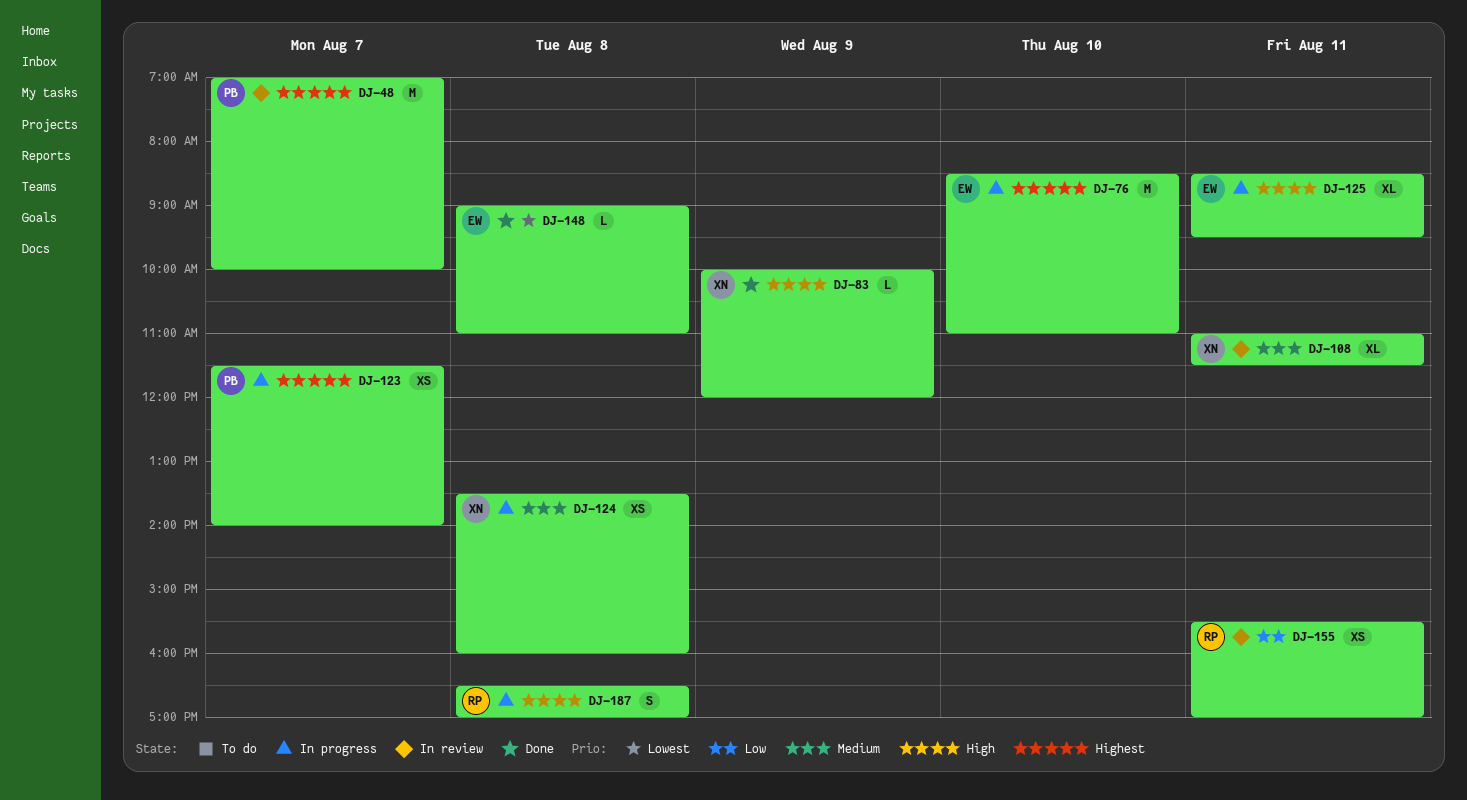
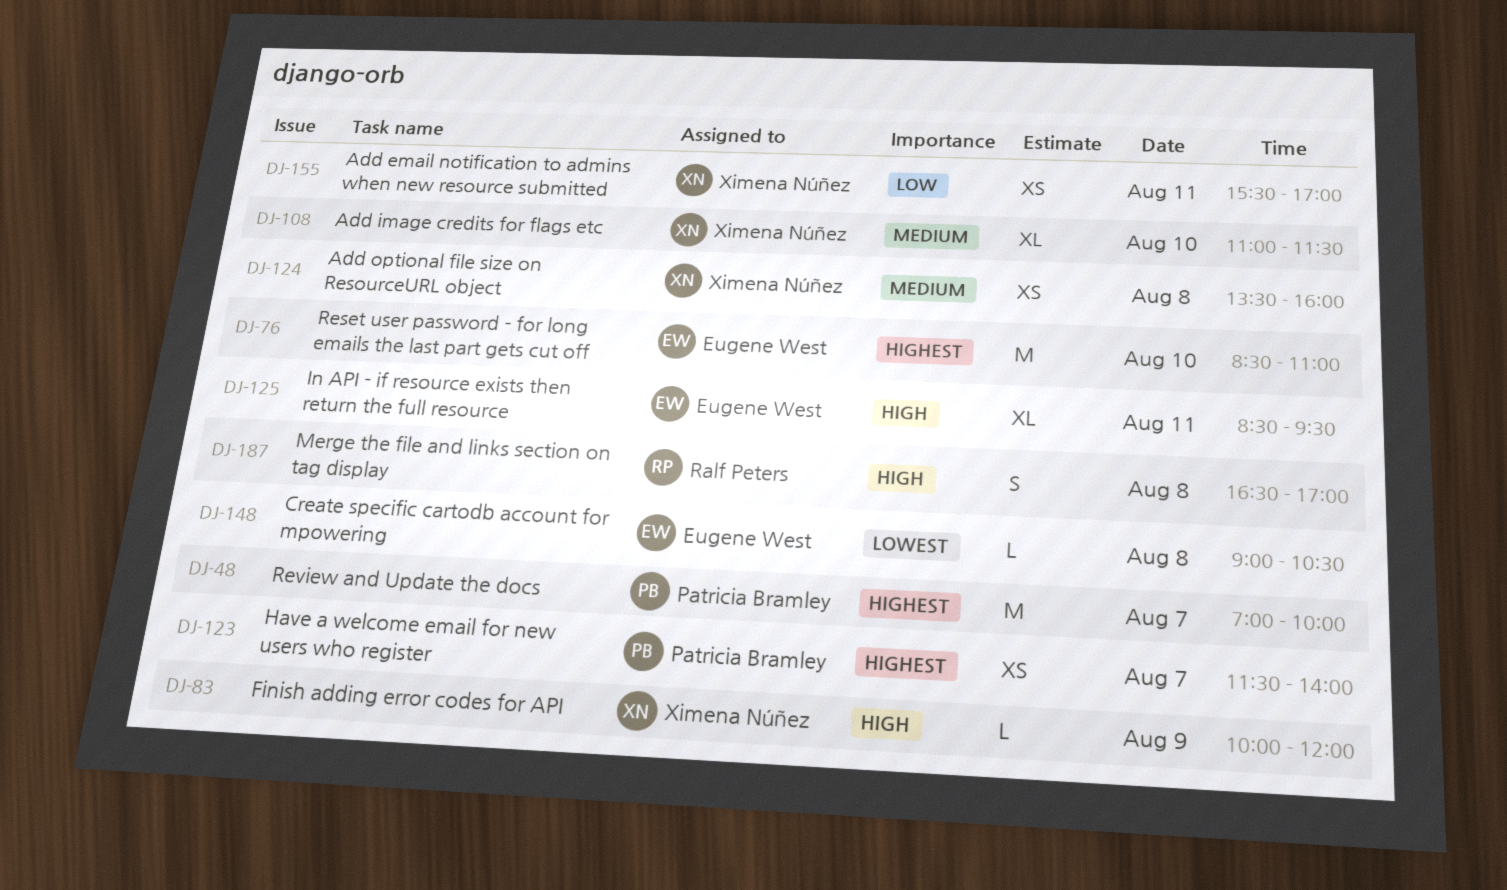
DJ-108, day: Aug 11 -> Aug 10
DJ-148, ends: 11:00 -> 10:30
DJ-155, owner: Ralf Peters -> Ximena Núñez

